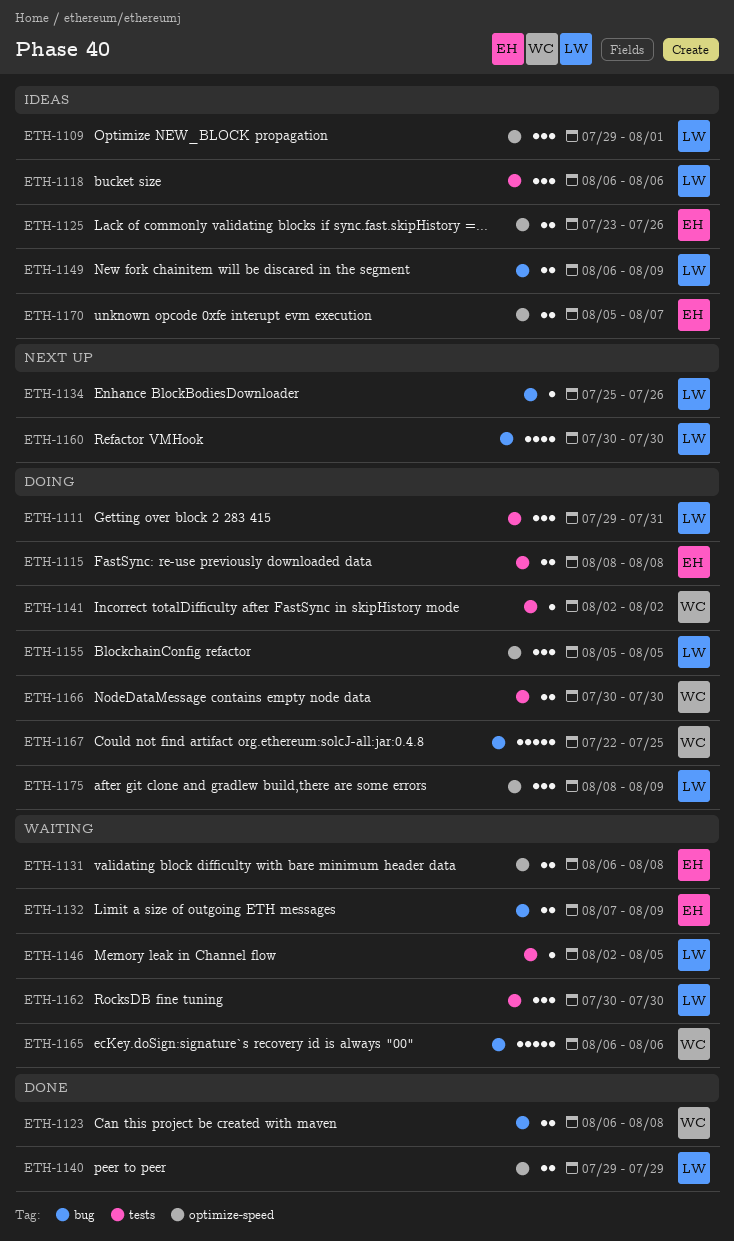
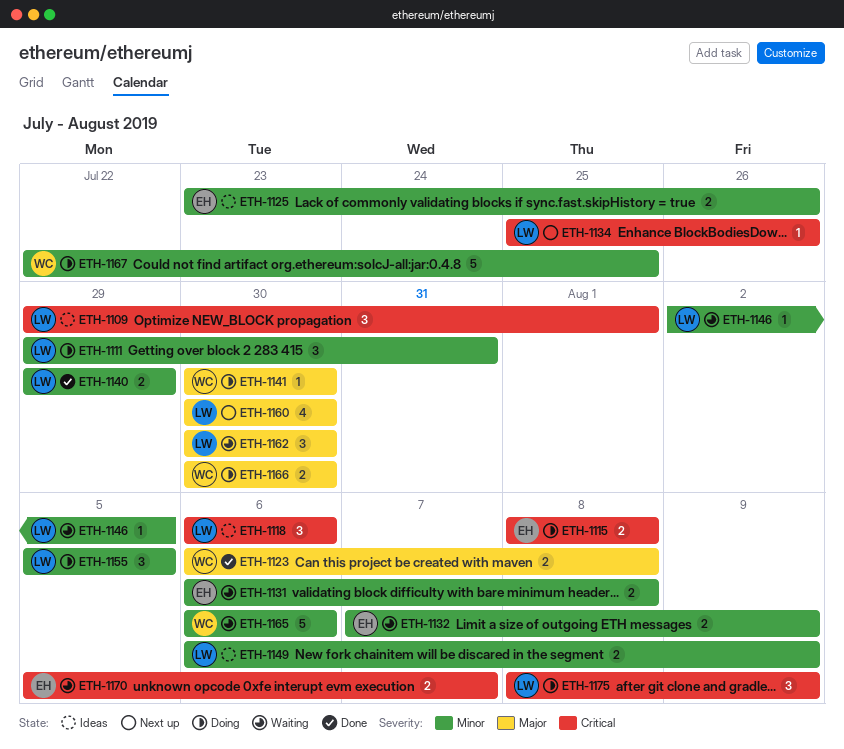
ETH-1141, start: Aug 2 -> Jul 30
ETH-1141, due: Aug 2 -> Jul 30
ETH-1170, status: Ideas -> Waiting

